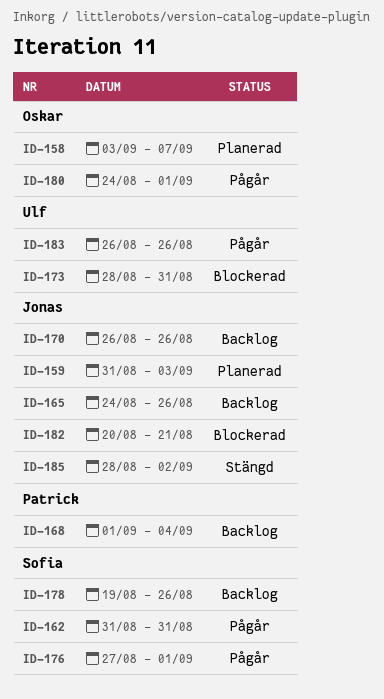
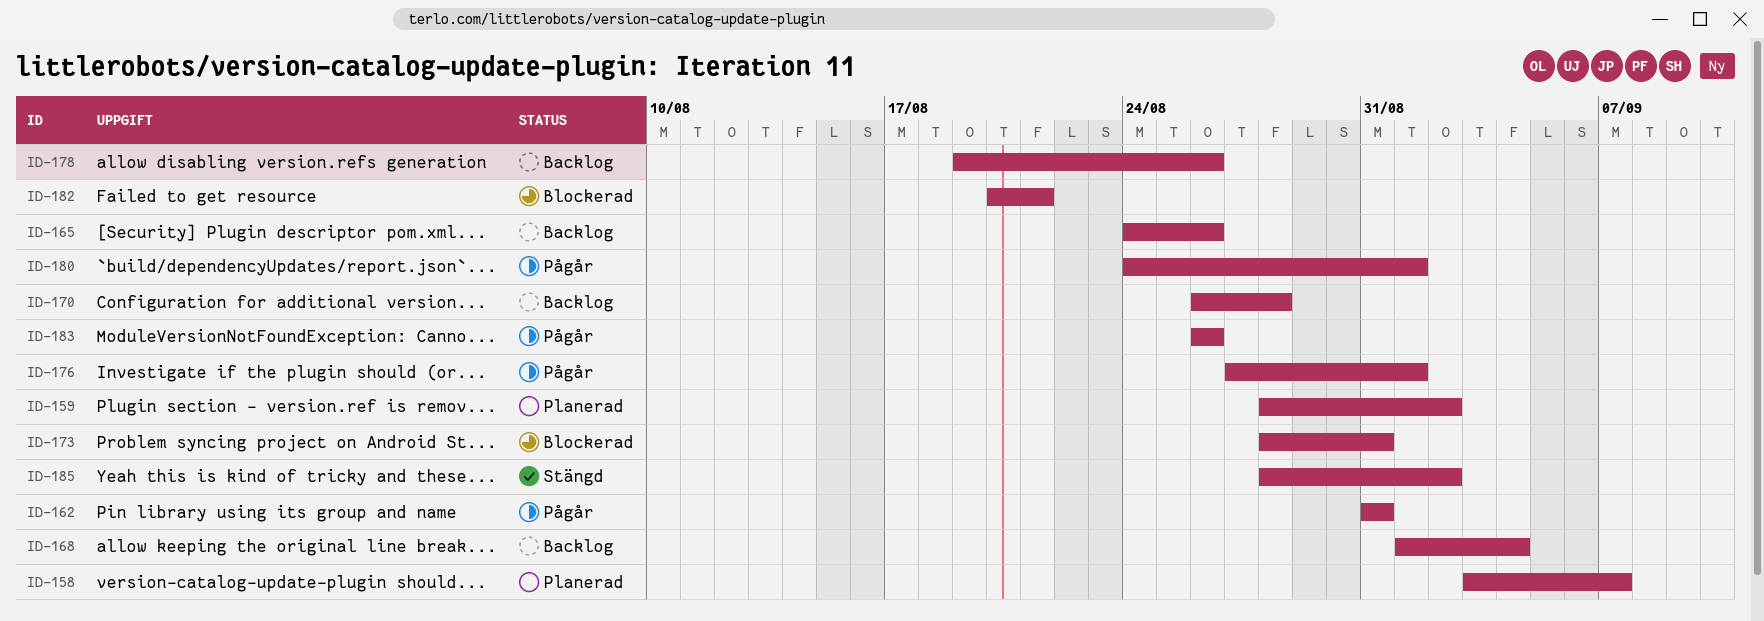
ID-159, start: Aug 31 -> Aug 28
ID-159, due: Sep 3 -> Sep 2
ID-170, due: Aug 26 -> Aug 28

